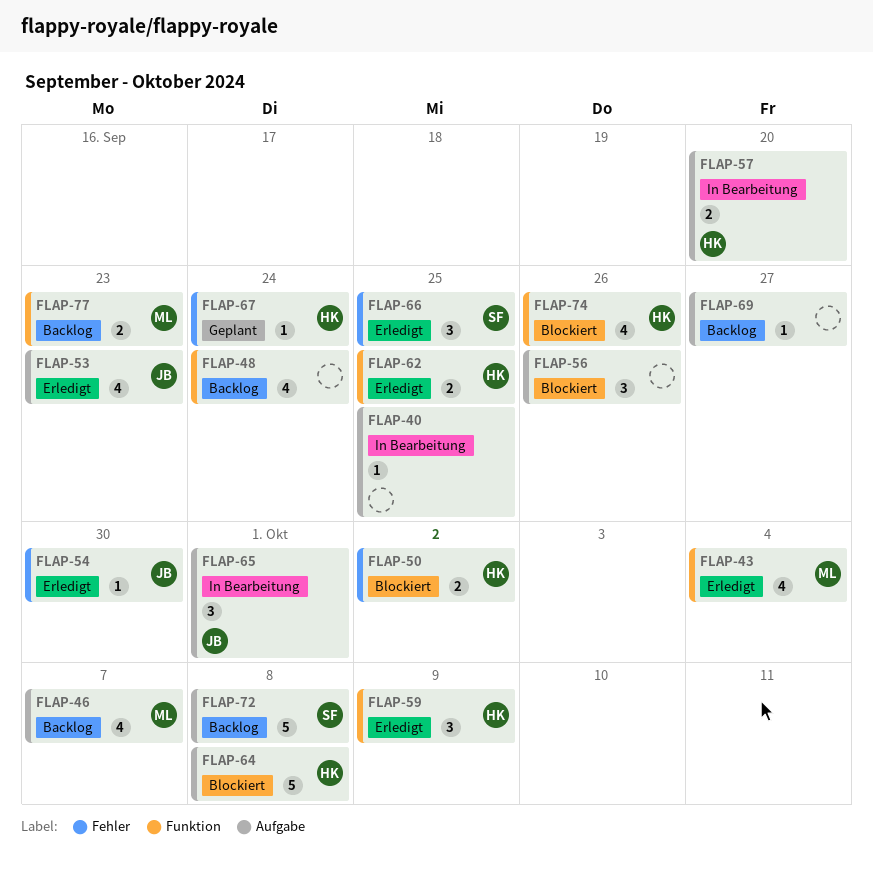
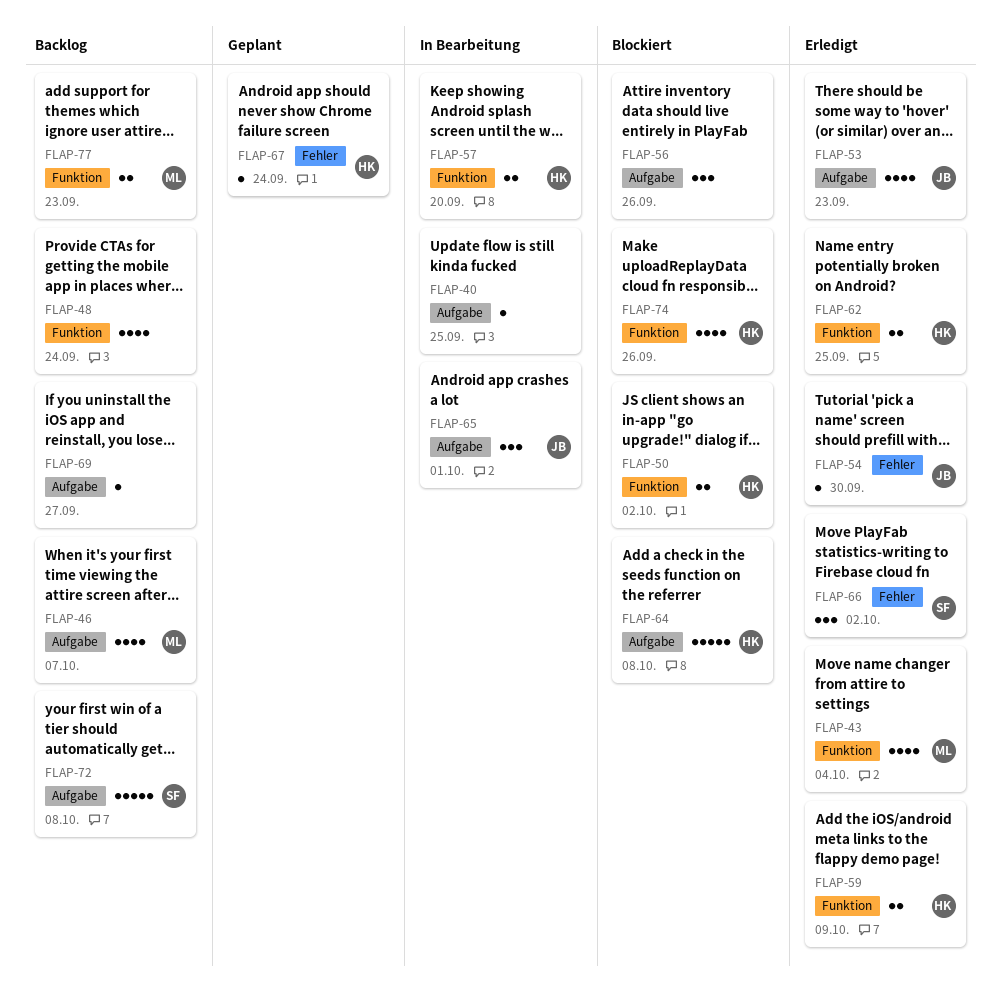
FLAP-50, label: Fehler -> Funktion
FLAP-57, label: Aufgabe -> Funktion
FLAP-59, estimate: 3 -> 2
FLAP-66, due: Sep 25 -> Oct 2

